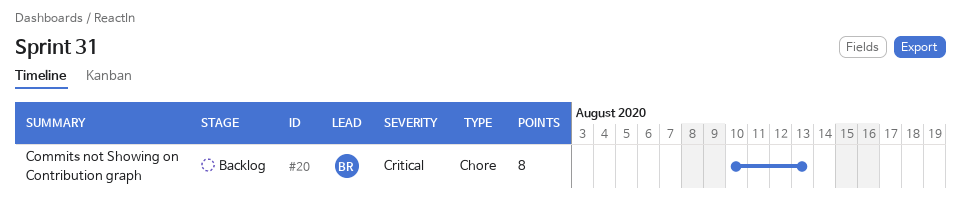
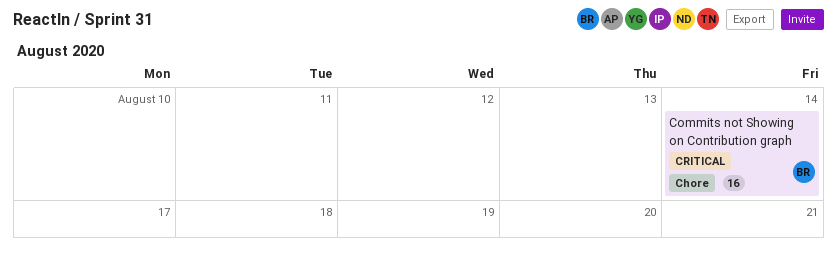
Commits not Showing on Contribution graph, estimate: 8 -> 16
Commits not Showing on Contribution graph, due: Aug 13 -> Aug 14

